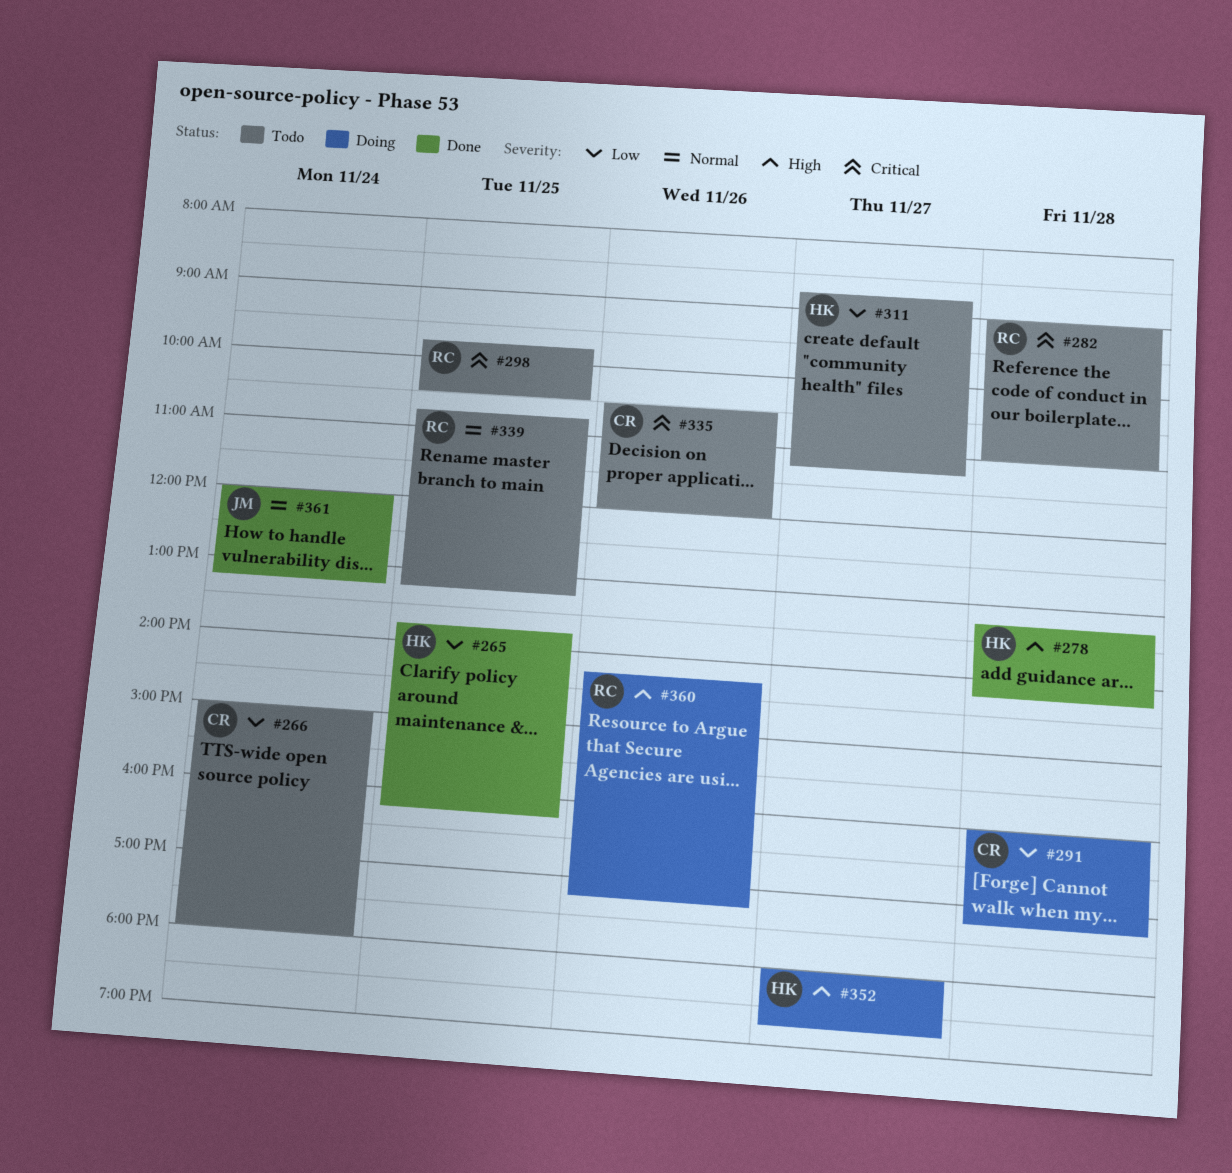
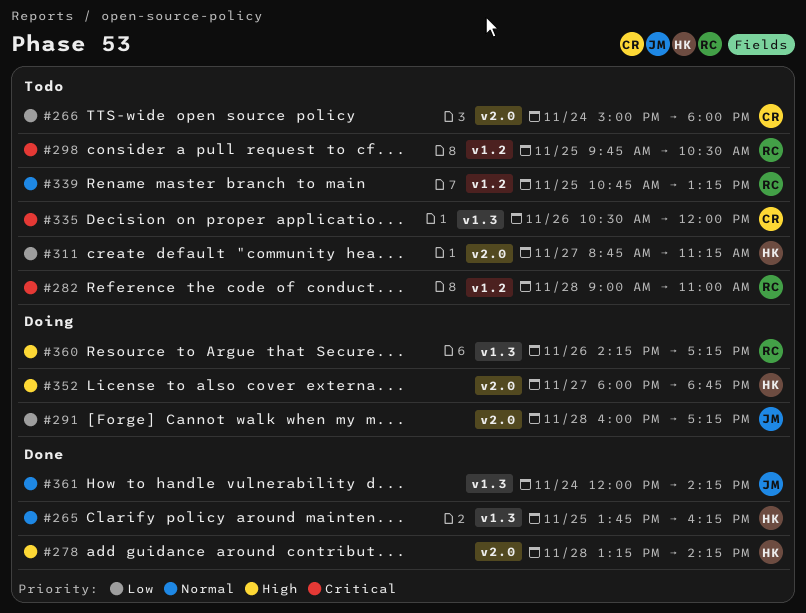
#265, priority: Low -> Normal
#291, owner: CR -> JM
#361, ends: 13:15 -> 14:15

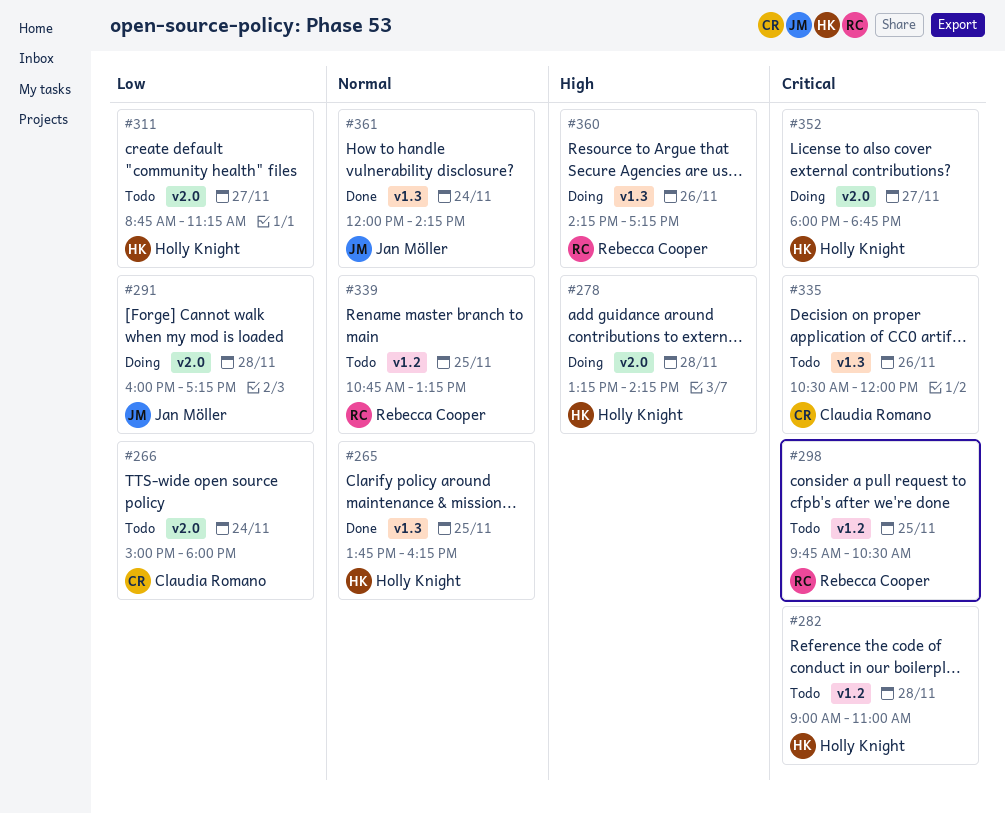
#278, status: Done -> Doing
#282, owner: Rebecca Cooper -> Holly Knight
#352, priority: High -> Critical

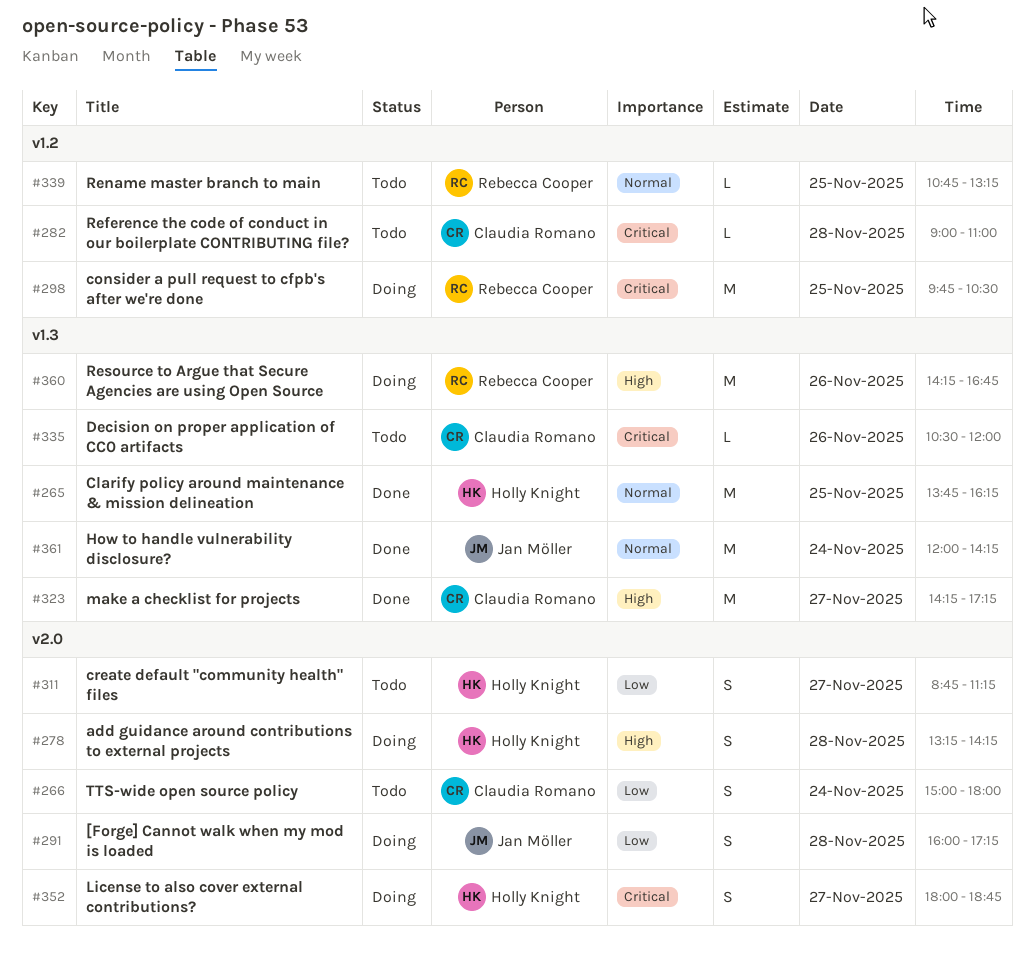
#282, owner: Holly Knight -> Claudia Romano
#298, status: Todo -> Doing
#323: none -> present
#360, ends: 17:15 -> 16:45

